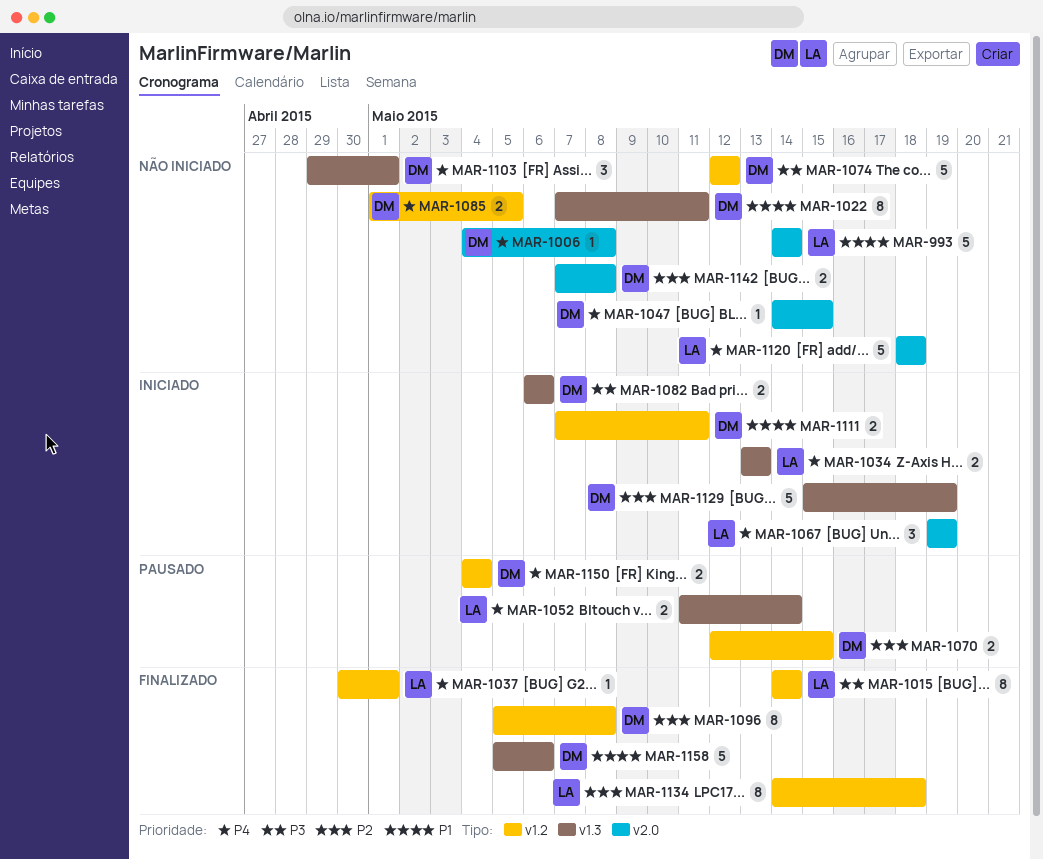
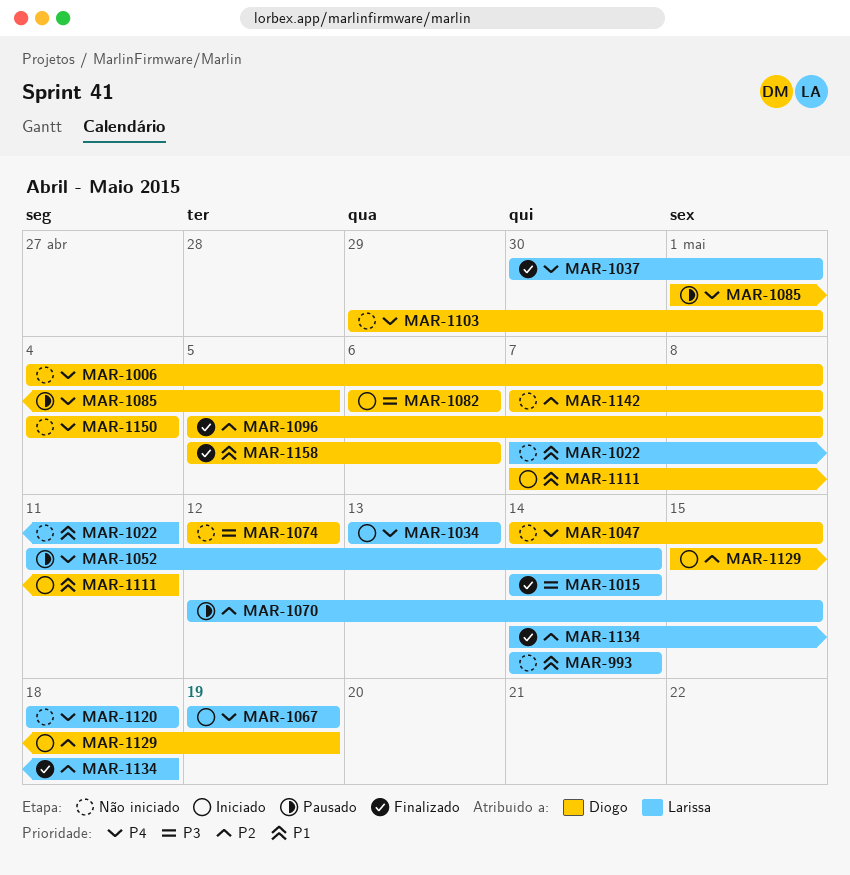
MAR-1022, owner: Diogo -> Larissa
MAR-1070, owner: Diogo -> Larissa
MAR-1085, status: Não iniciado -> Pausado
MAR-1150, status: Pausado -> Não iniciado

